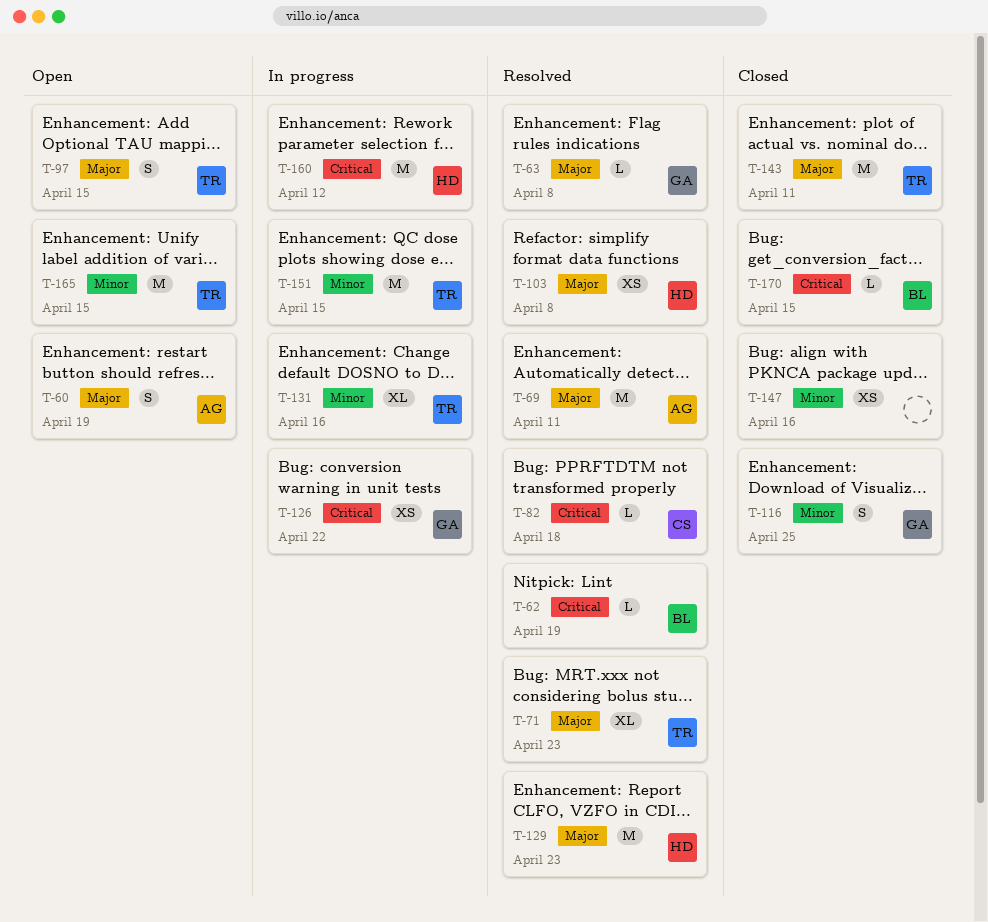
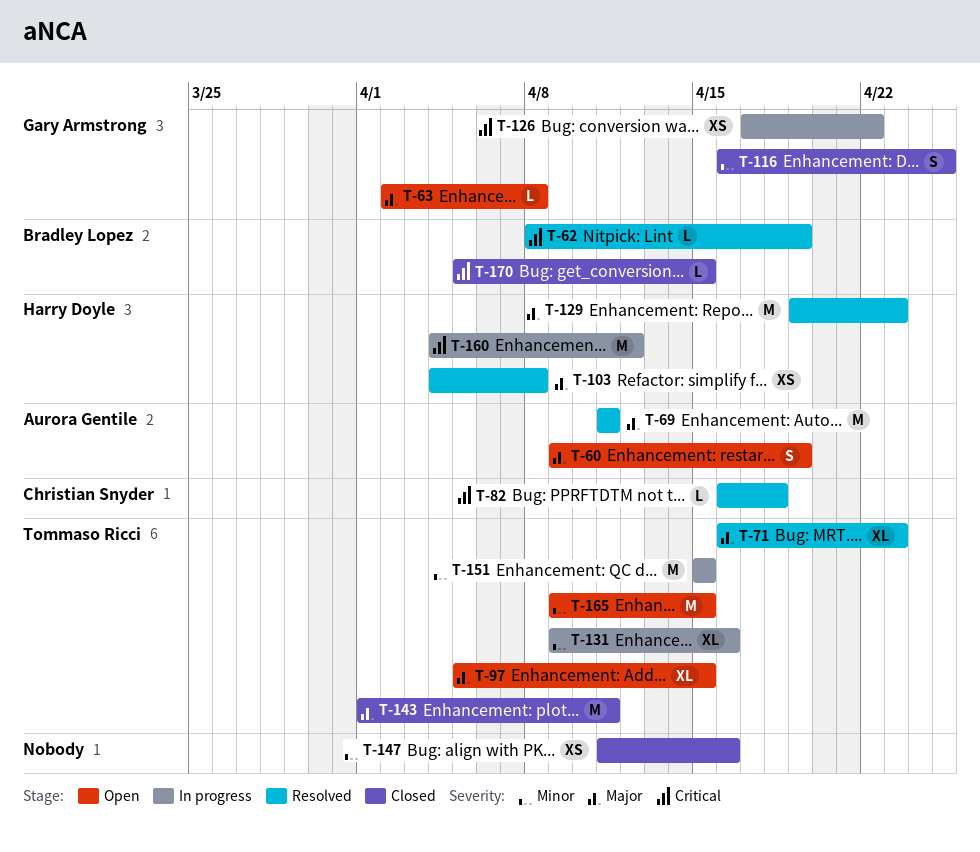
T-63, status: Resolved -> Open
T-97, estimate: S -> XL

